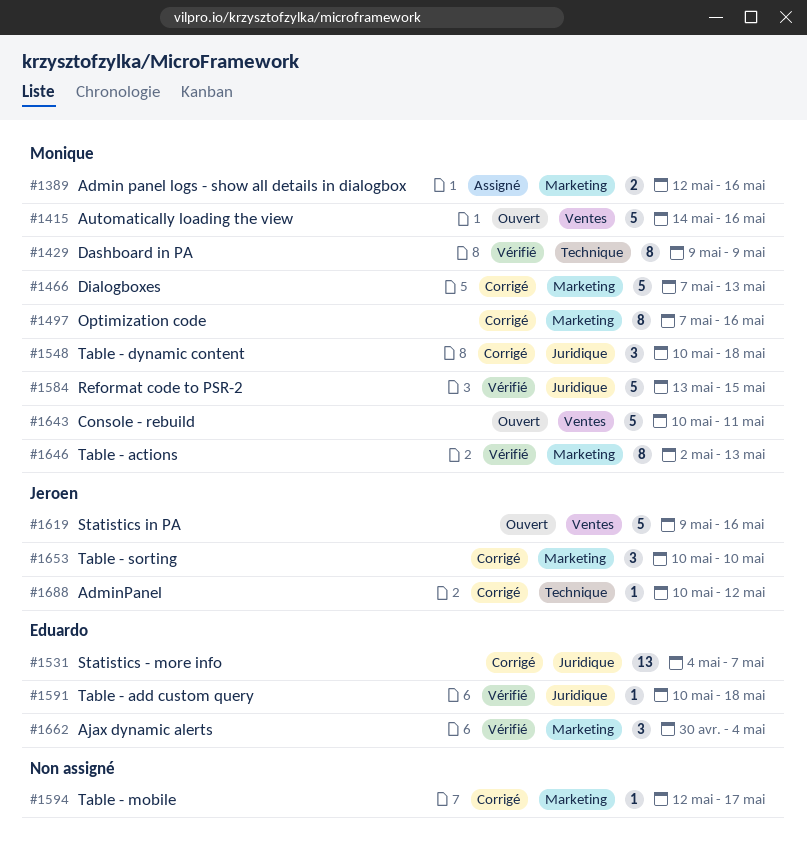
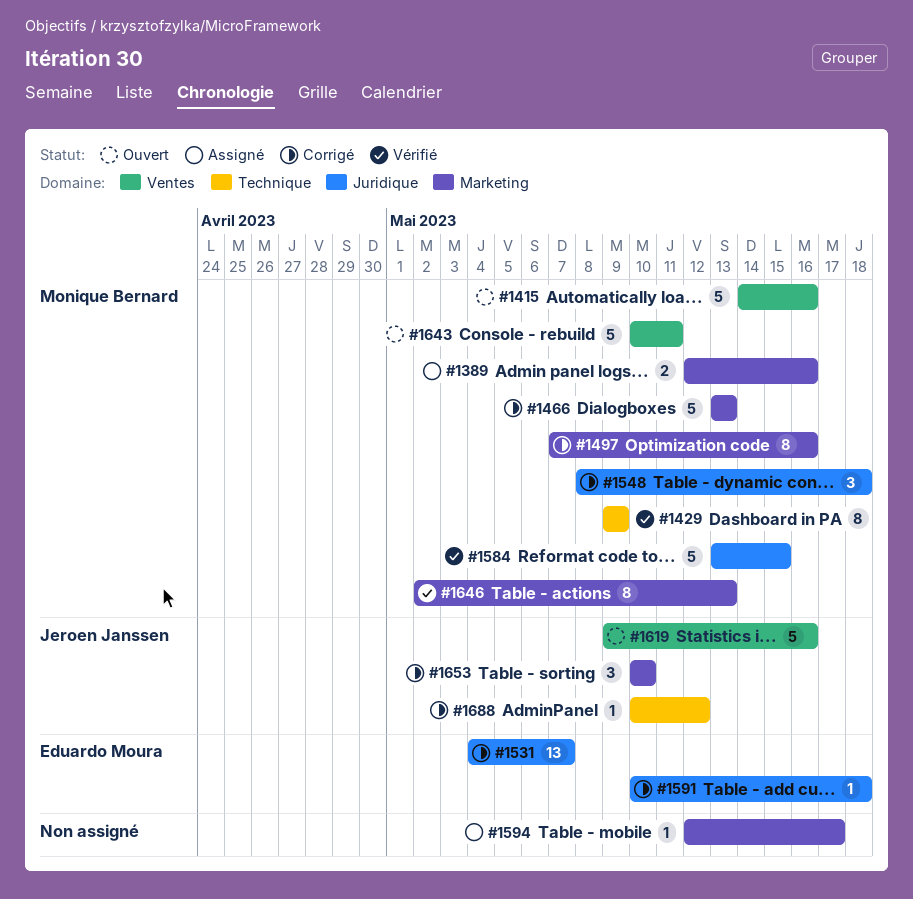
#1466, start: May 7 -> May 13
#1548, start: May 10 -> May 8
#1591, status: Vérifié -> Corrigé
#1594, status: Corrigé -> Assigné
#1662: present -> none

